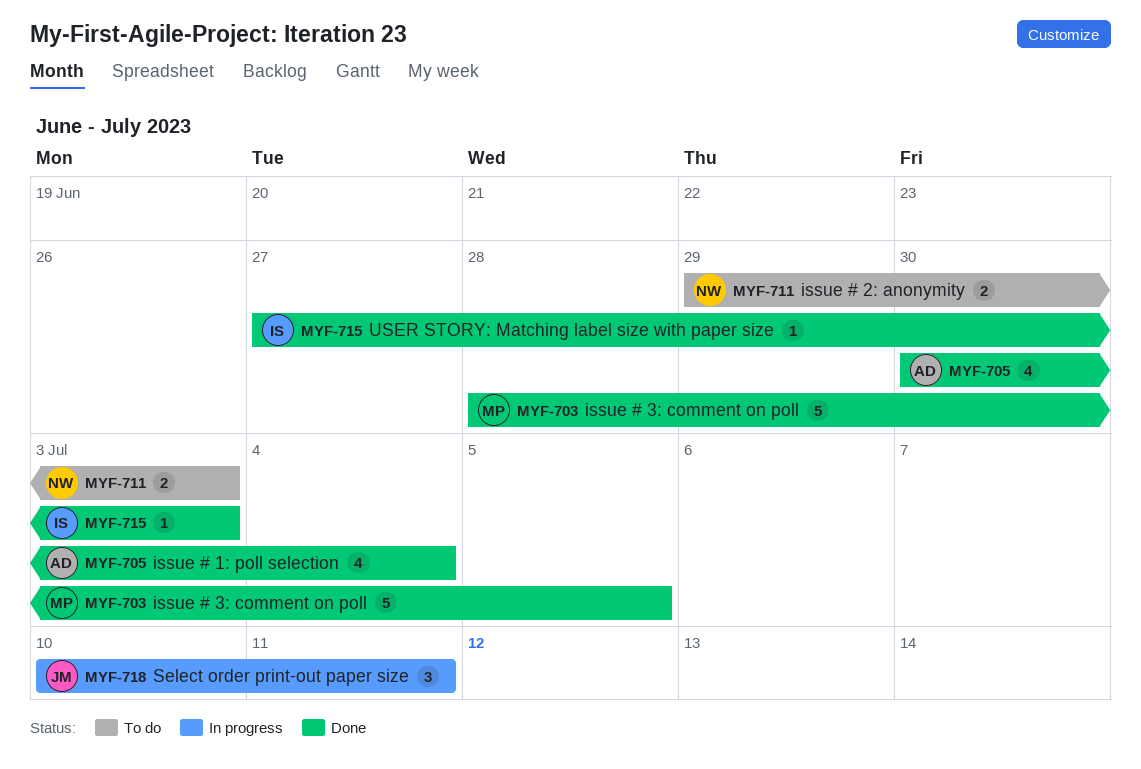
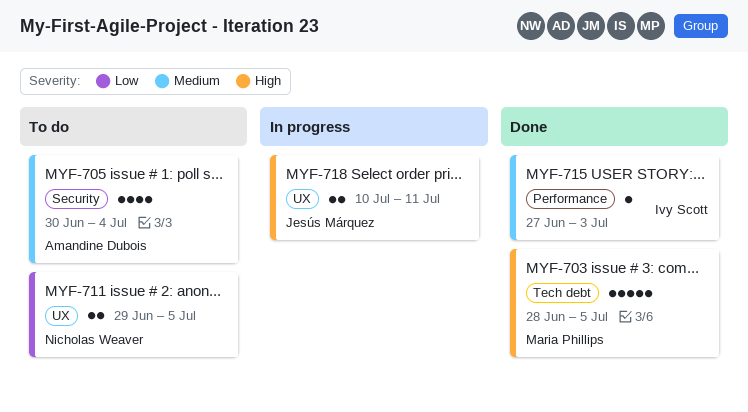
MYF-705, status: Done -> To do
MYF-711, due: Jul 3 -> Jul 5
MYF-718, estimate: 3 -> 2

